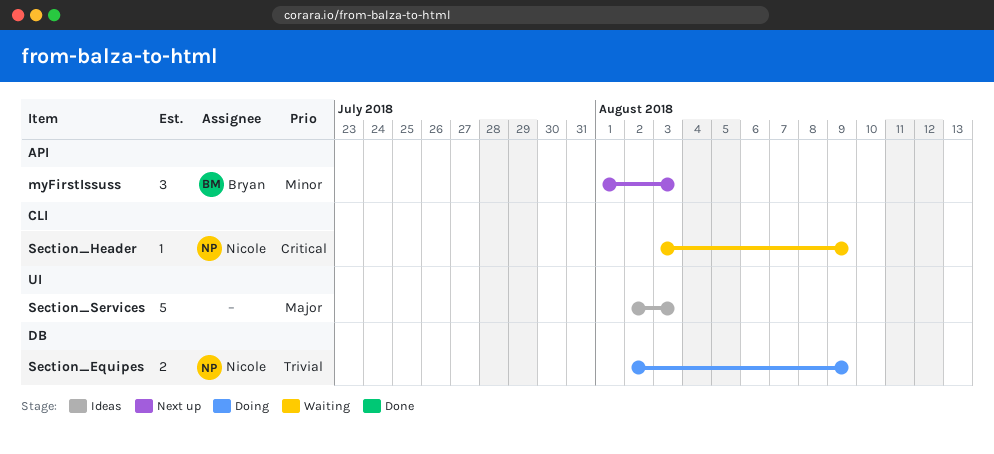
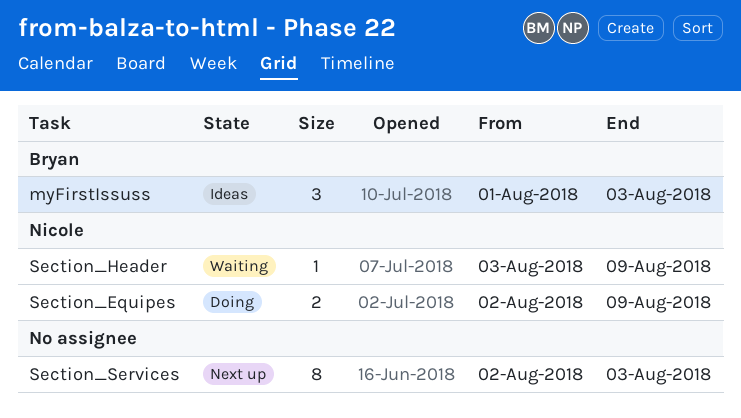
myFirstIssuss, status: Next up -> Ideas
Section_Services, status: Ideas -> Next up
Section_Services, estimate: 5 -> 8

